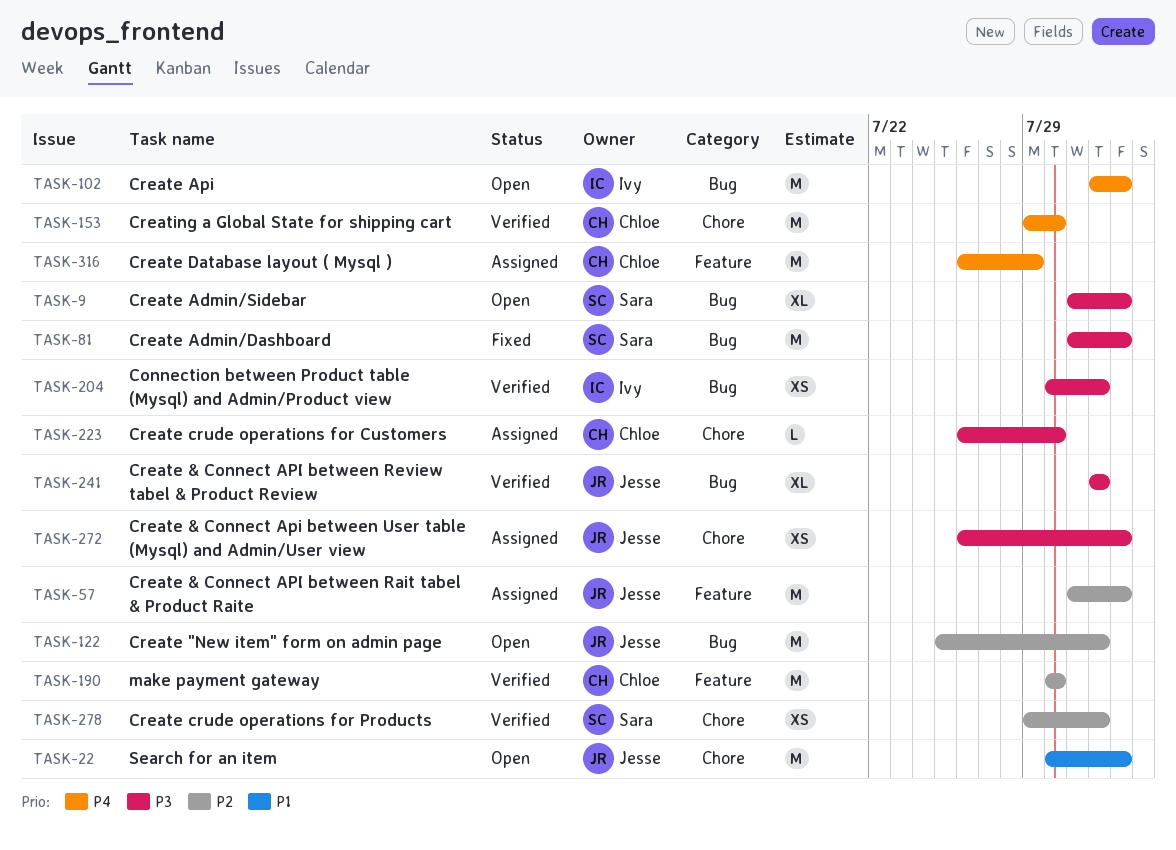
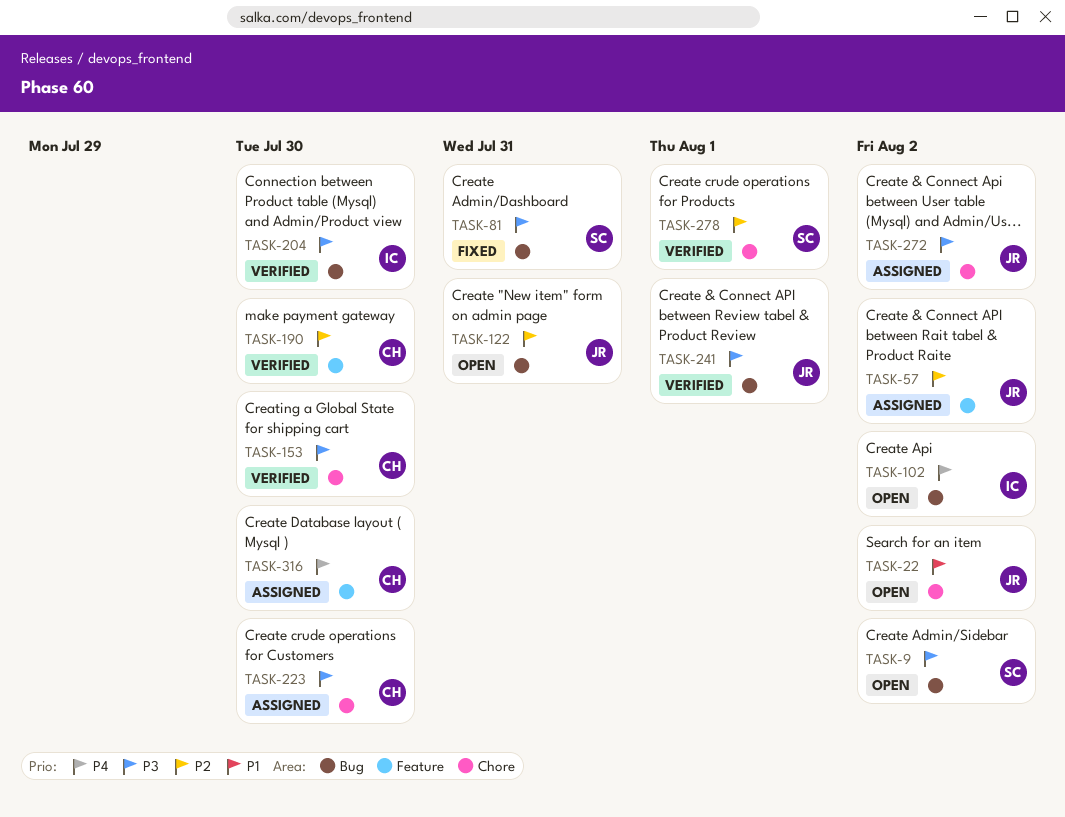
TASK-81, due: Aug 2 -> Jul 31
TASK-122, due: Aug 1 -> Jul 31
TASK-153, priority: P4 -> P3
TASK-204, due: Aug 1 -> Jul 30
TASK-316, due: Jul 29 -> Jul 30

